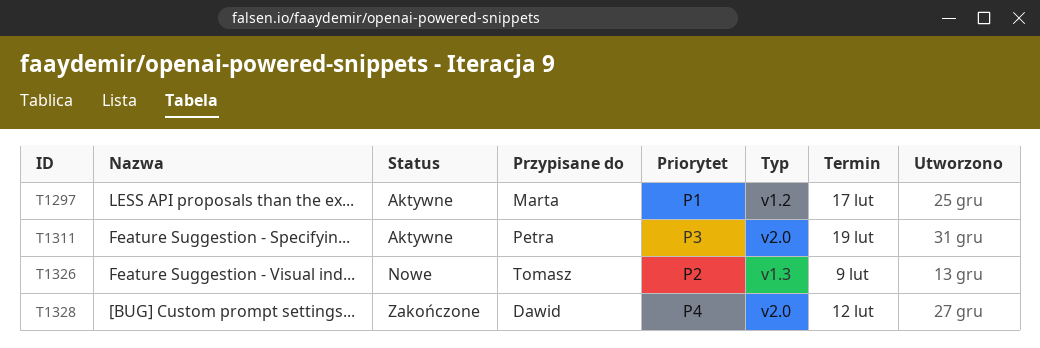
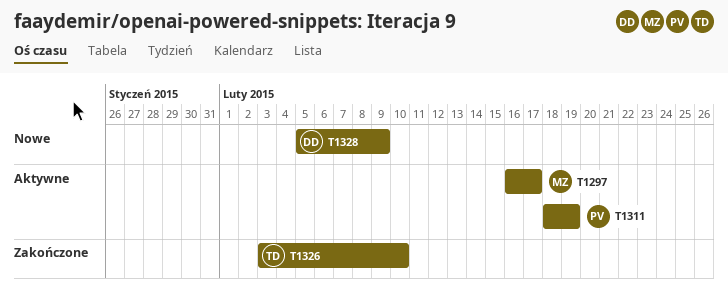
T1326, status: Nowe -> Zakończone
T1326, due: Feb 9 -> Feb 10
T1328, status: Zakończone -> Nowe
T1328, due: Feb 12 -> Feb 9

